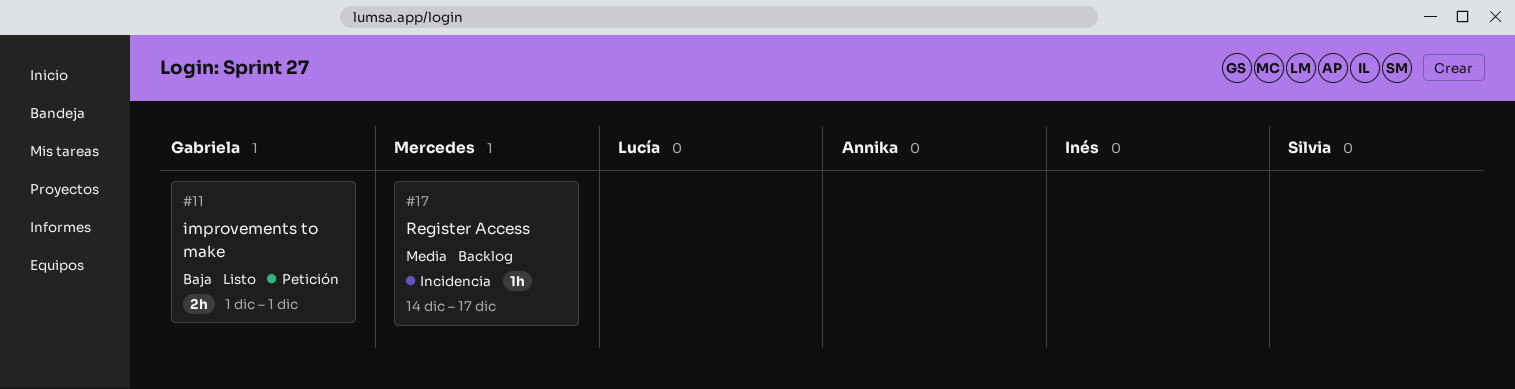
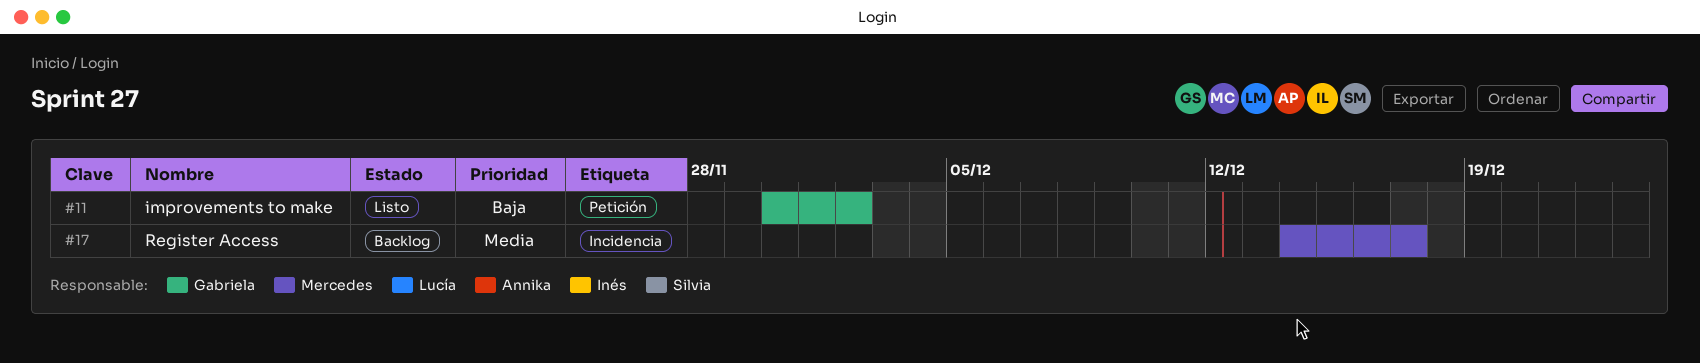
#11, start: Dec 1 -> Nov 30
#11, due: Dec 1 -> Dec 2

